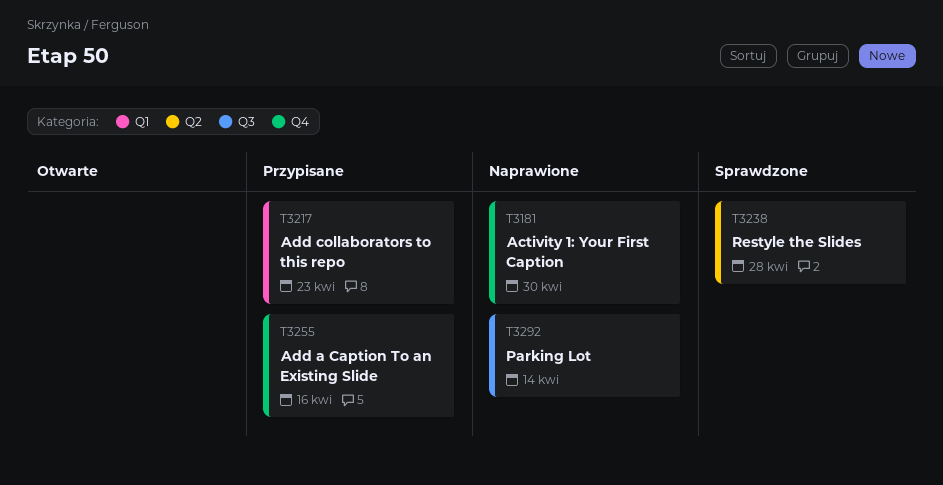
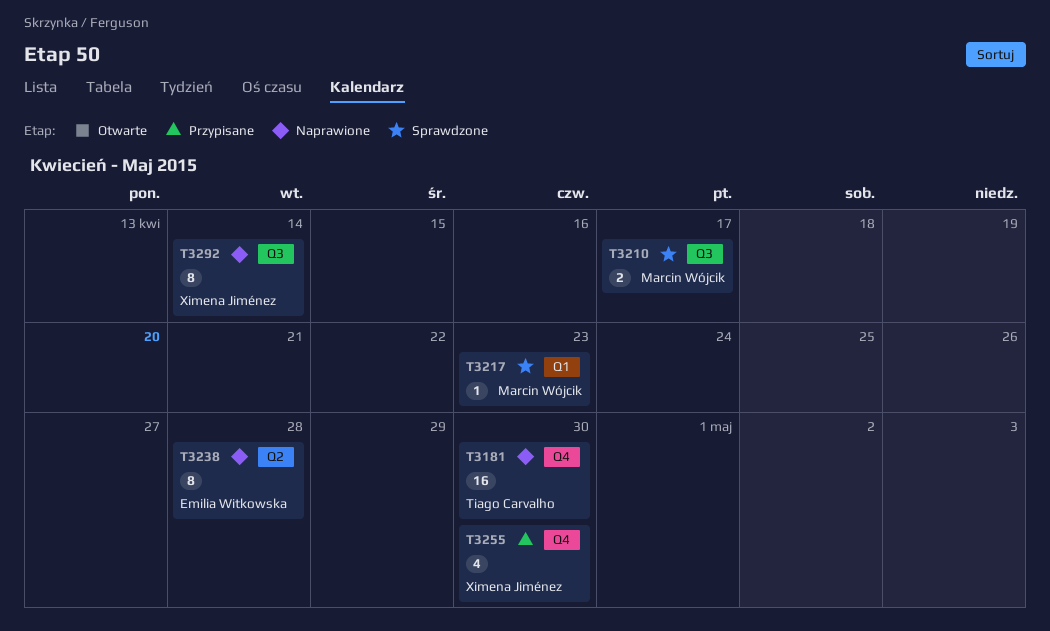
T3210: none -> present
T3217, status: Przypisane -> Sprawdzone
T3238, status: Sprawdzone -> Naprawione
T3255, due: Apr 16 -> Apr 30

